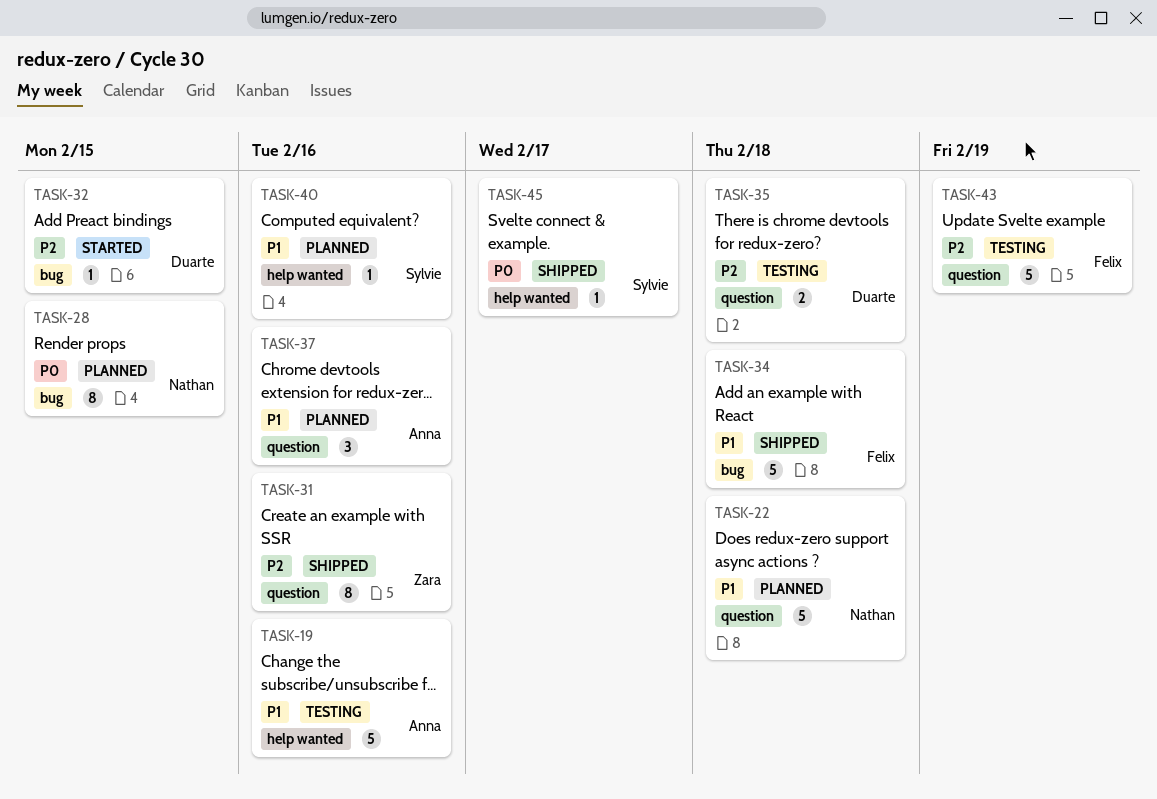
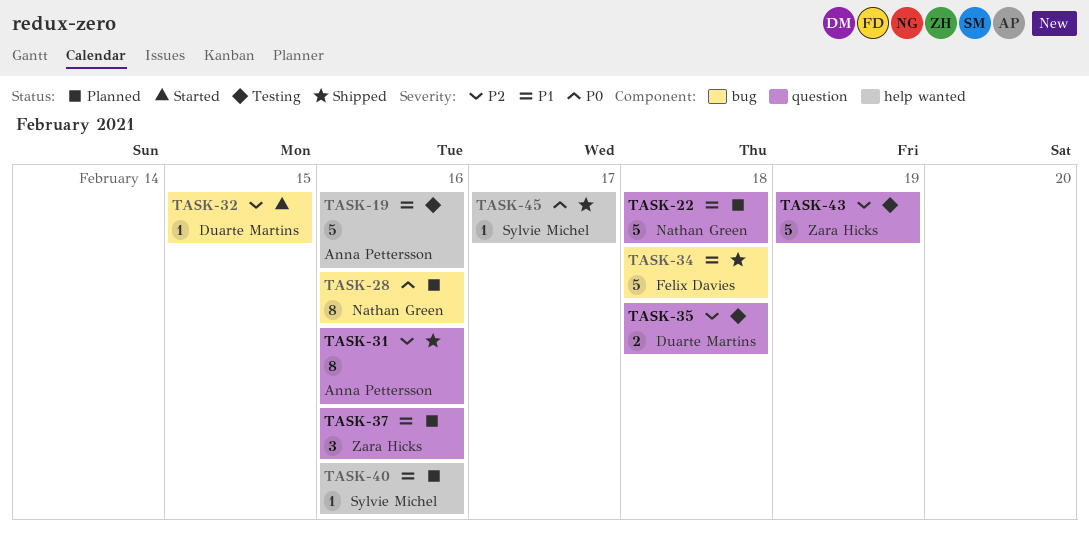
TASK-28, due: Feb 15 -> Feb 16
TASK-31, owner: Zara Hicks -> Anna Pettersson
TASK-37, owner: Anna Pettersson -> Zara Hicks
TASK-43, owner: Felix Davies -> Zara Hicks

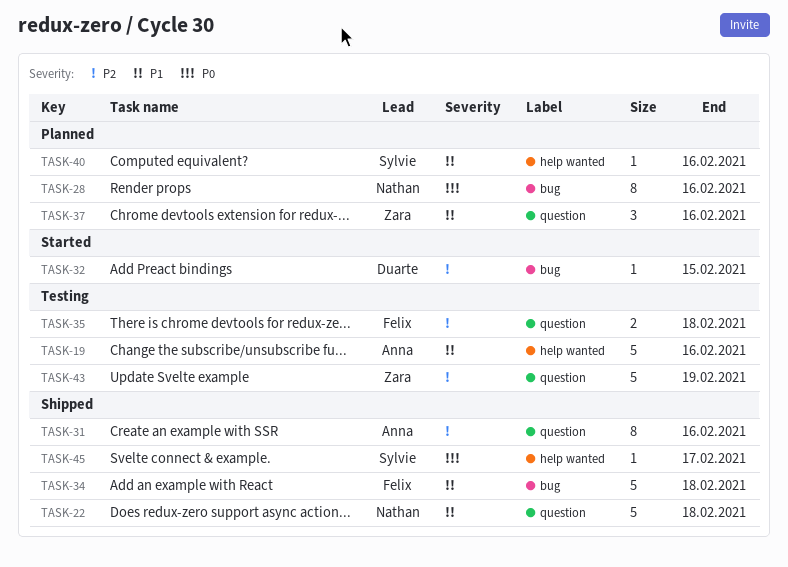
TASK-22, status: Planned -> Shipped
TASK-35, owner: Duarte Martins -> Felix Davies

